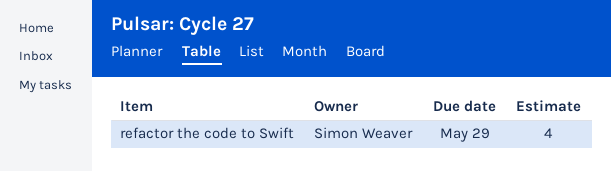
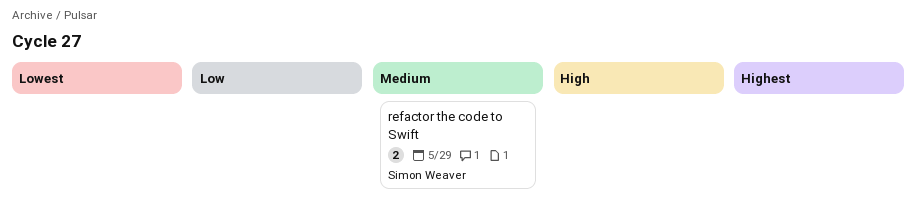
refactor the code to Swift, estimate: 4 -> 2

